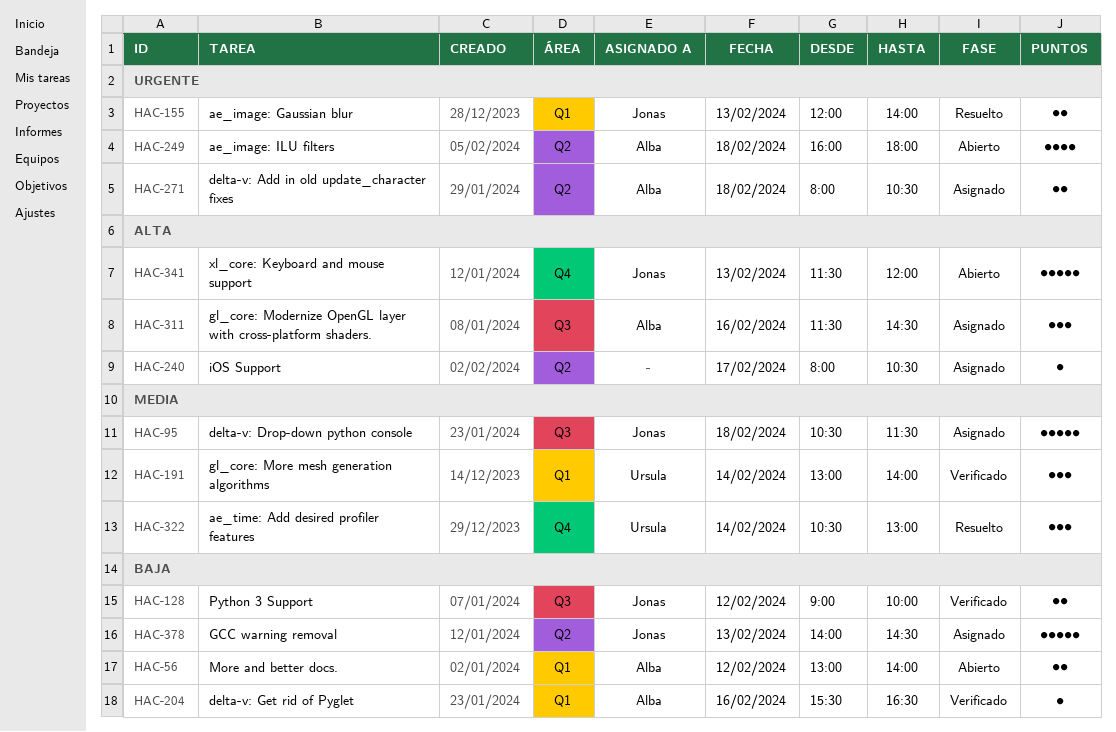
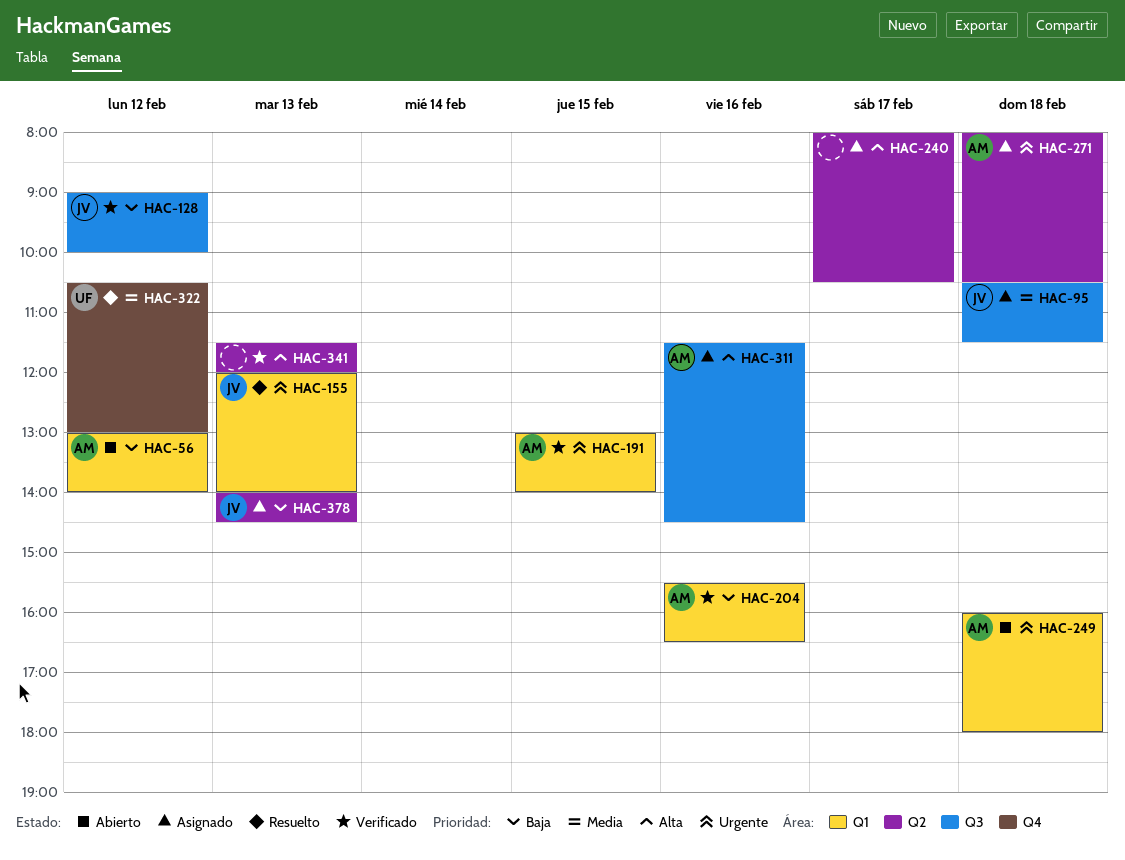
HAC-191, owner: Ursula -> Alba
HAC-191, priority: Media -> Urgente
HAC-191, day: Feb 14 -> Feb 15
HAC-249, label: Q2 -> Q1
HAC-322, day: Feb 14 -> Feb 12
HAC-341, status: Abierto -> Verificado
HAC-341, owner: Jonas -> none
HAC-341, label: Q4 -> Q2

